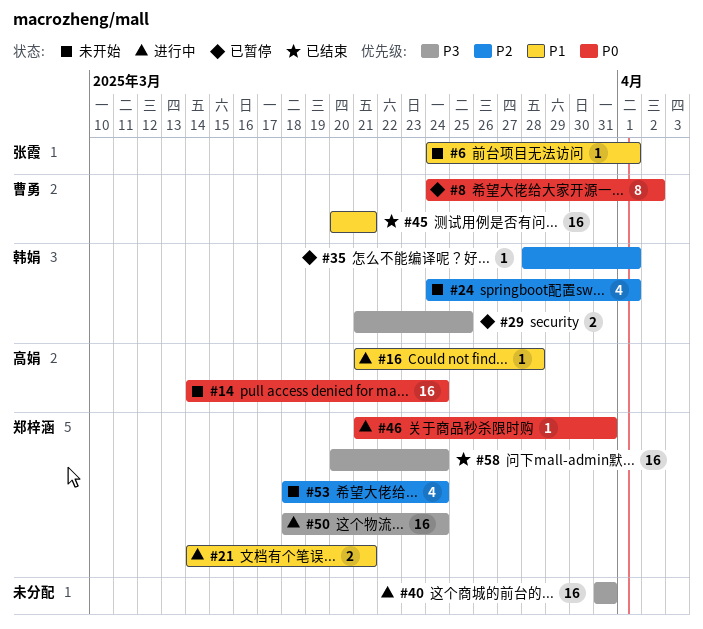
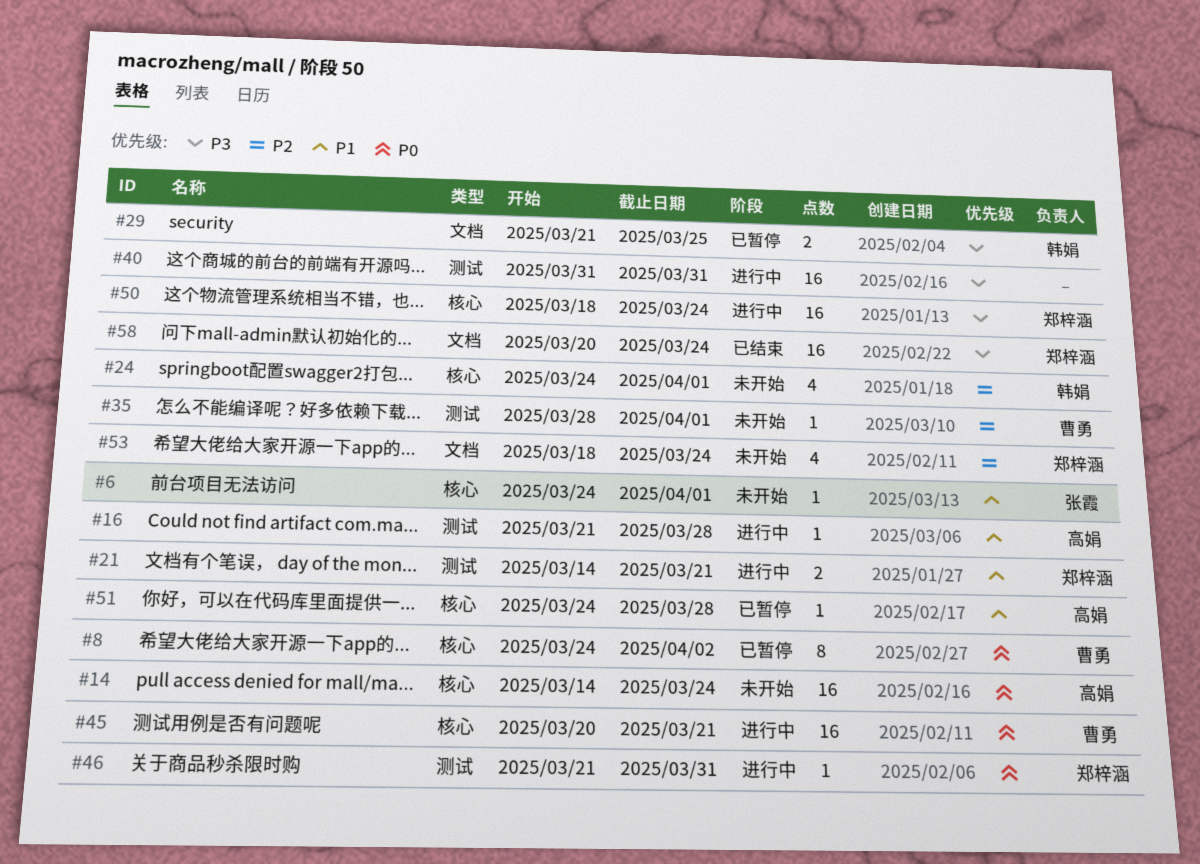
#35, status: 已暂停 -> 未开始
#35, owner: 韩娟 -> 曹勇
#45, status: 已结束 -> 进行中
#45, priority: P1 -> P0
#51: none -> present

